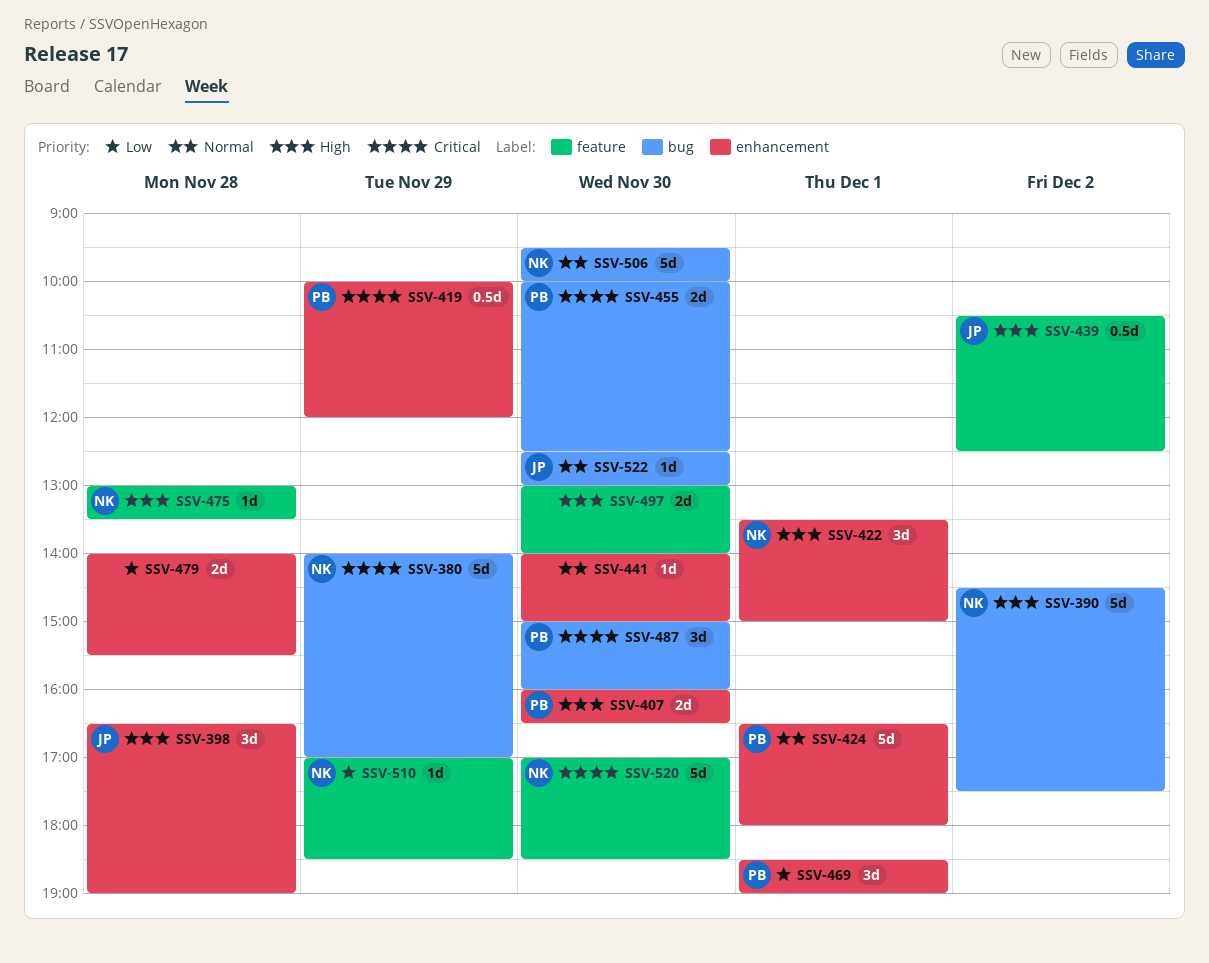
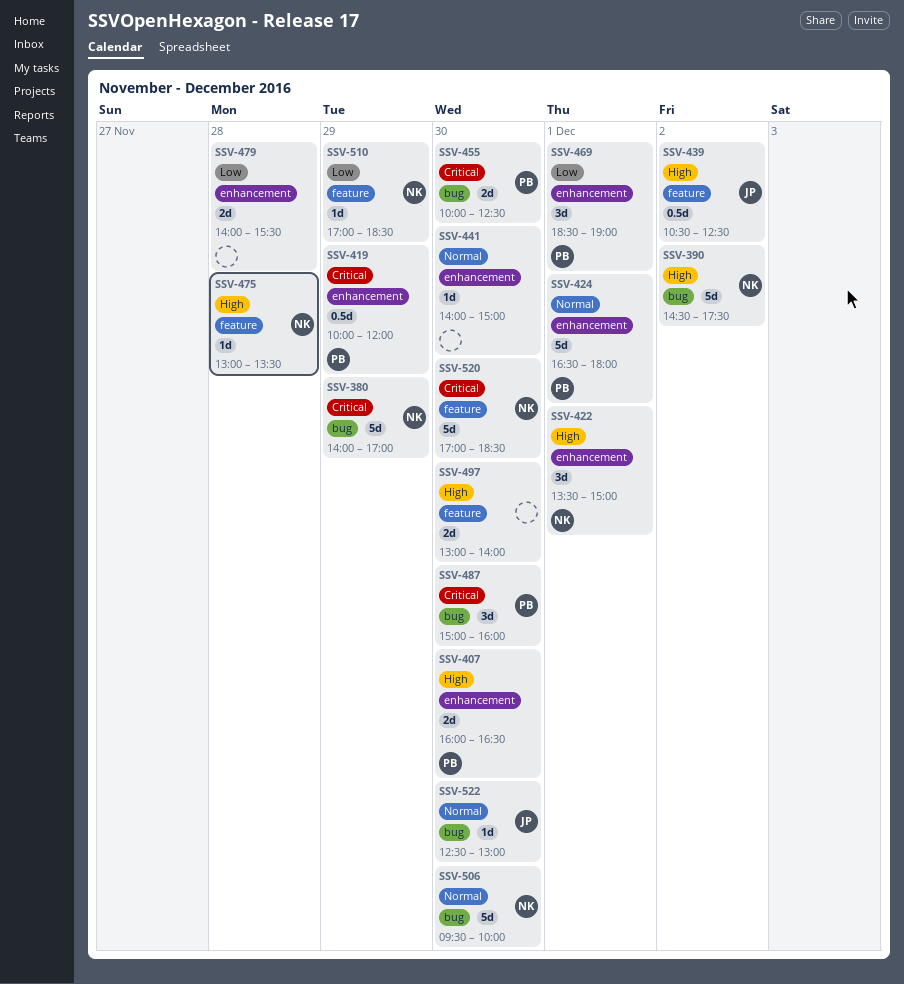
SSV-398: present -> none

